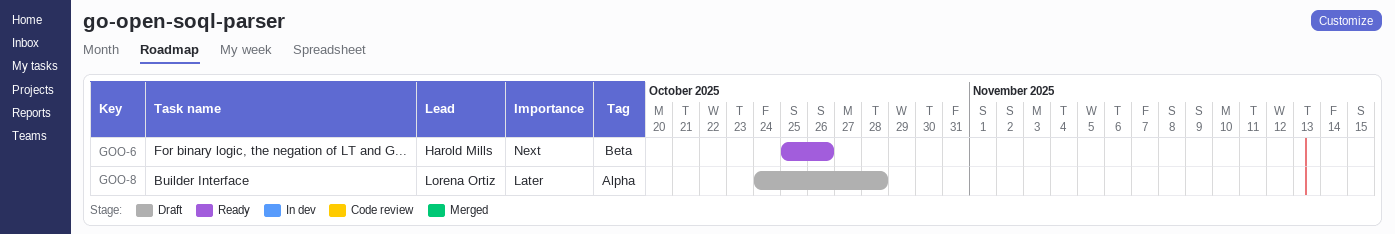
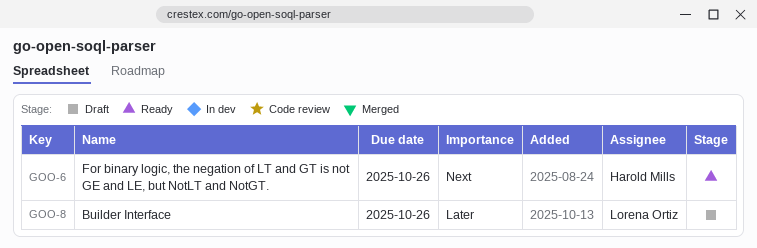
GOO-8, due: Oct 28 -> Oct 26

